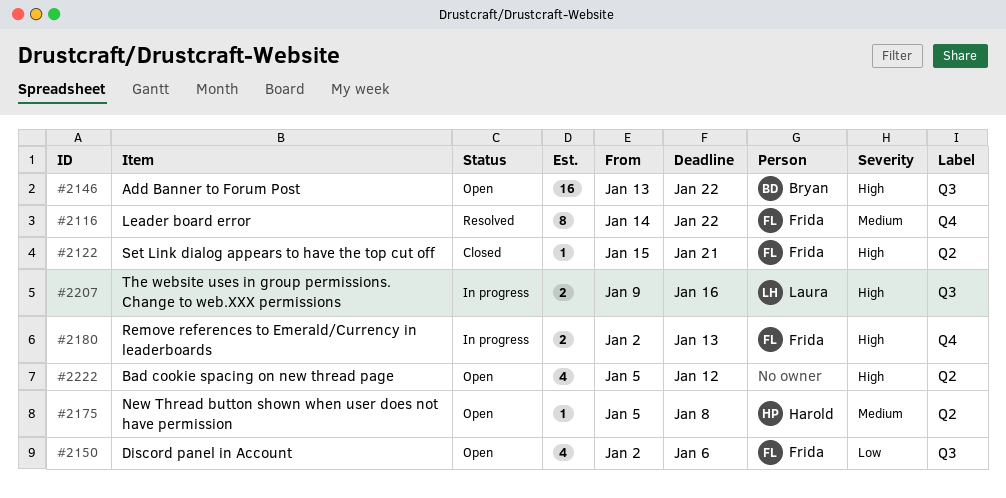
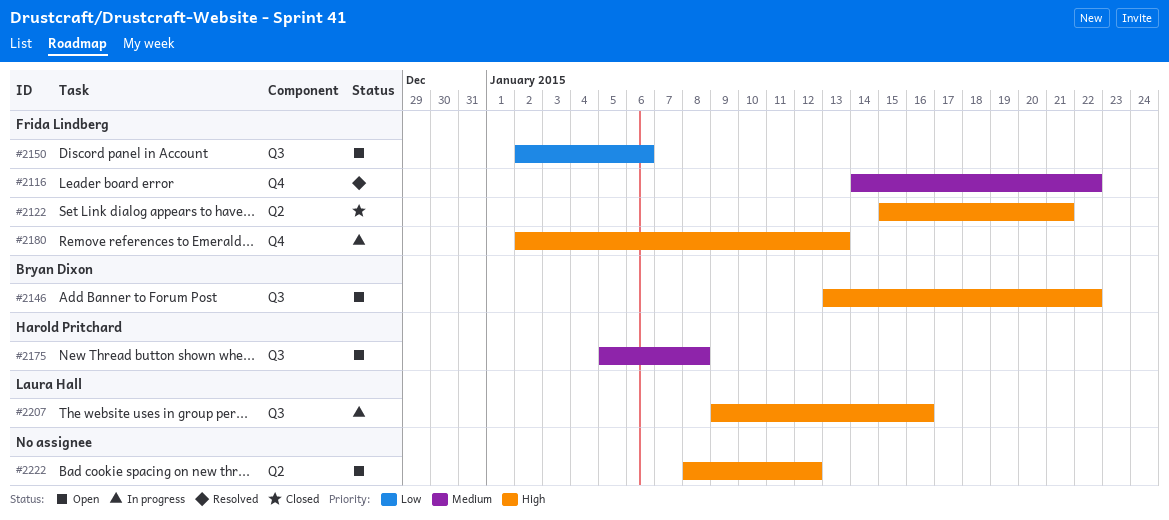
#2175, label: Q2 -> Q3
#2222, start: Jan 5 -> Jan 8

